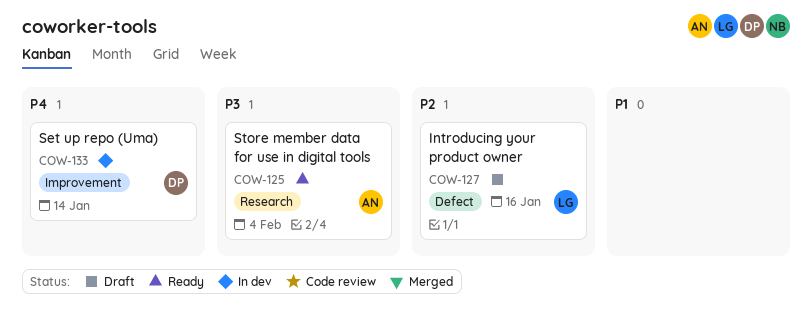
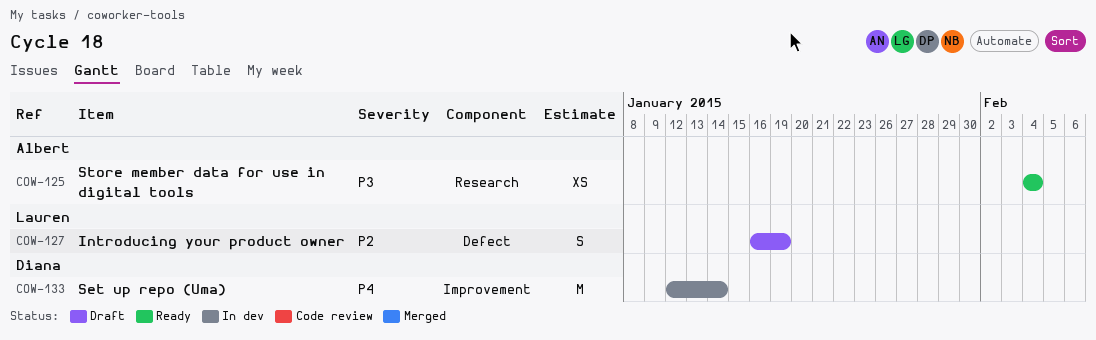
COW-127, due: Jan 16 -> Jan 19

